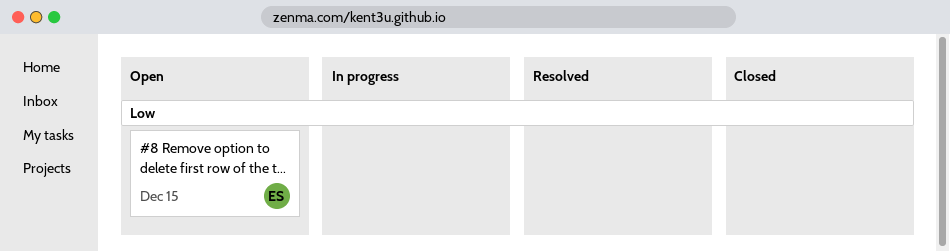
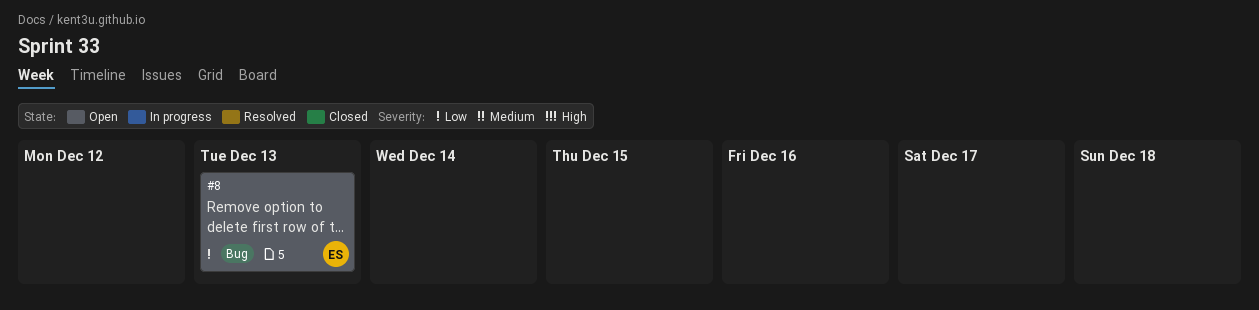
#8, due: Dec 15 -> Dec 13

